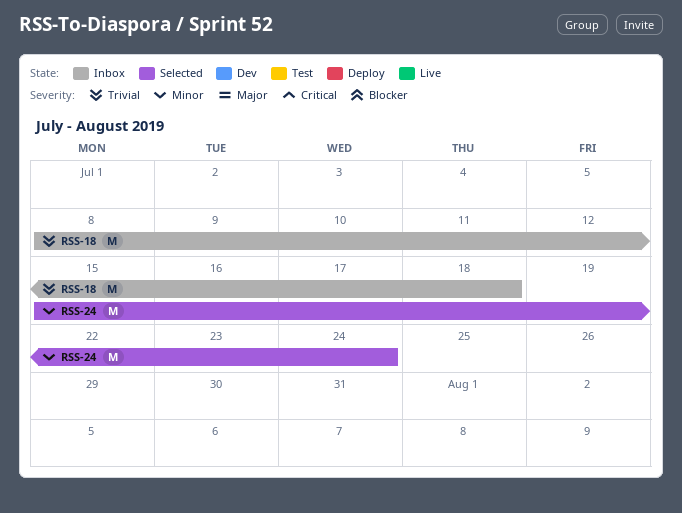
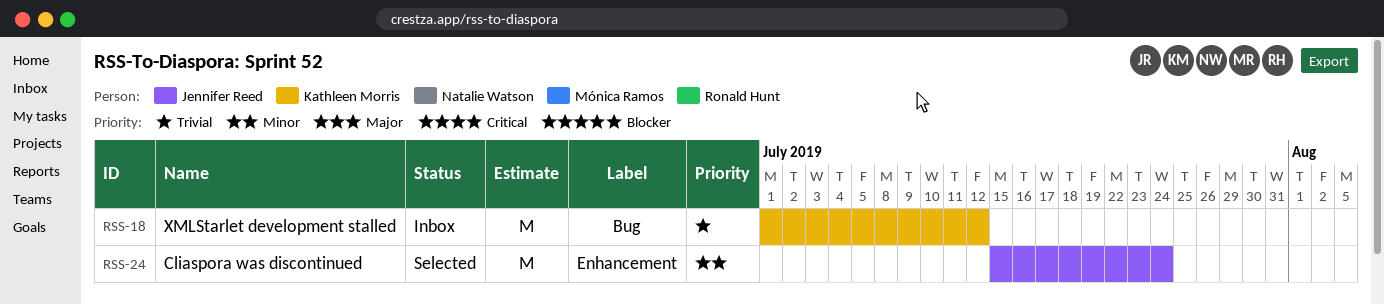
RSS-18, start: Jul 8 -> Jul 1
RSS-18, due: Jul 18 -> Jul 12

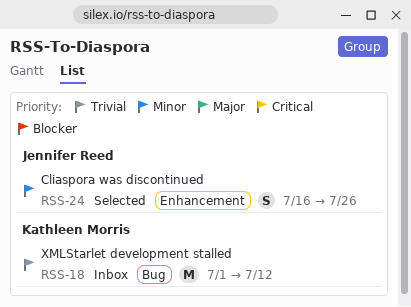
RSS-24, estimate: M -> S
RSS-24, start: Jul 15 -> Jul 16
RSS-24, due: Jul 24 -> Jul 26

